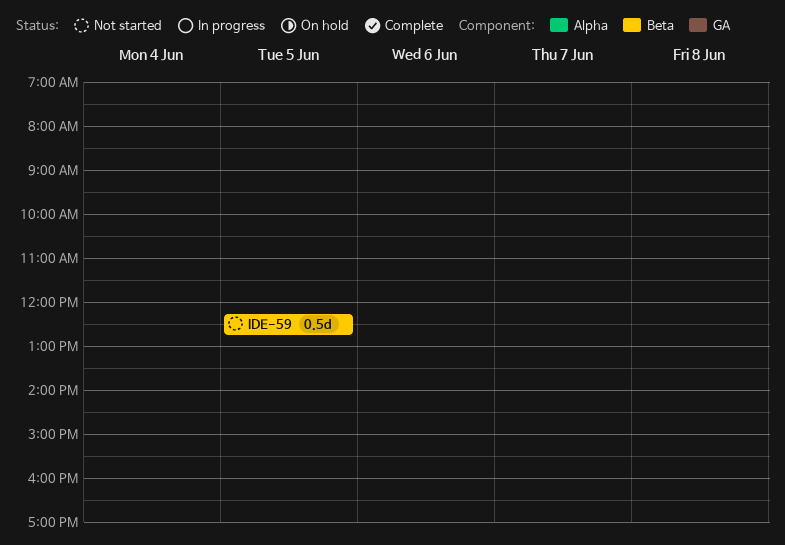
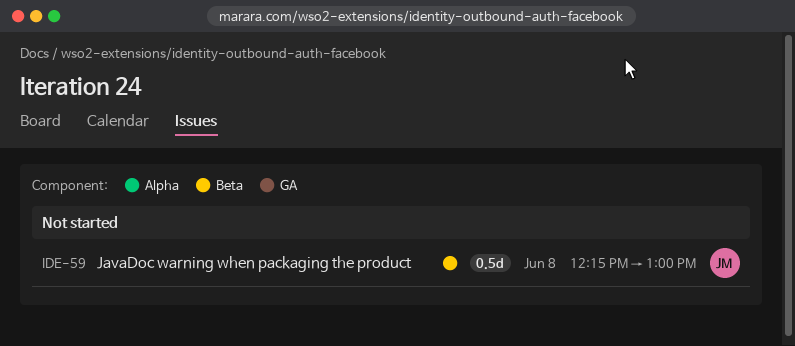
IDE-59, day: Jun 5 -> Jun 8
IDE-59, ends: 12:45 -> 13:00

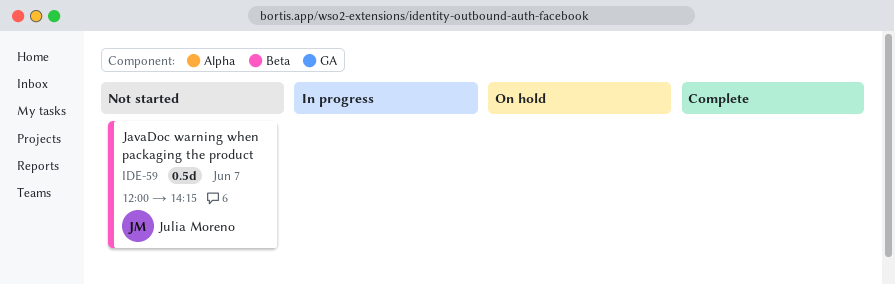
IDE-59, day: Jun 8 -> Jun 7
IDE-59, begins: 12:15 -> 12:00
IDE-59, ends: 13:00 -> 14:15

